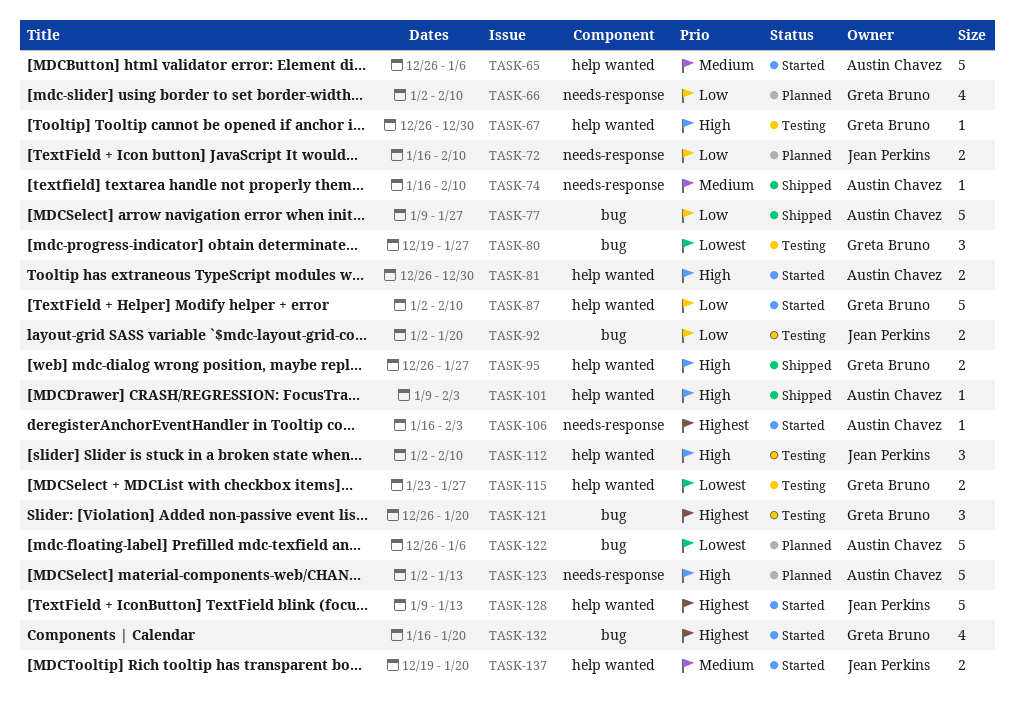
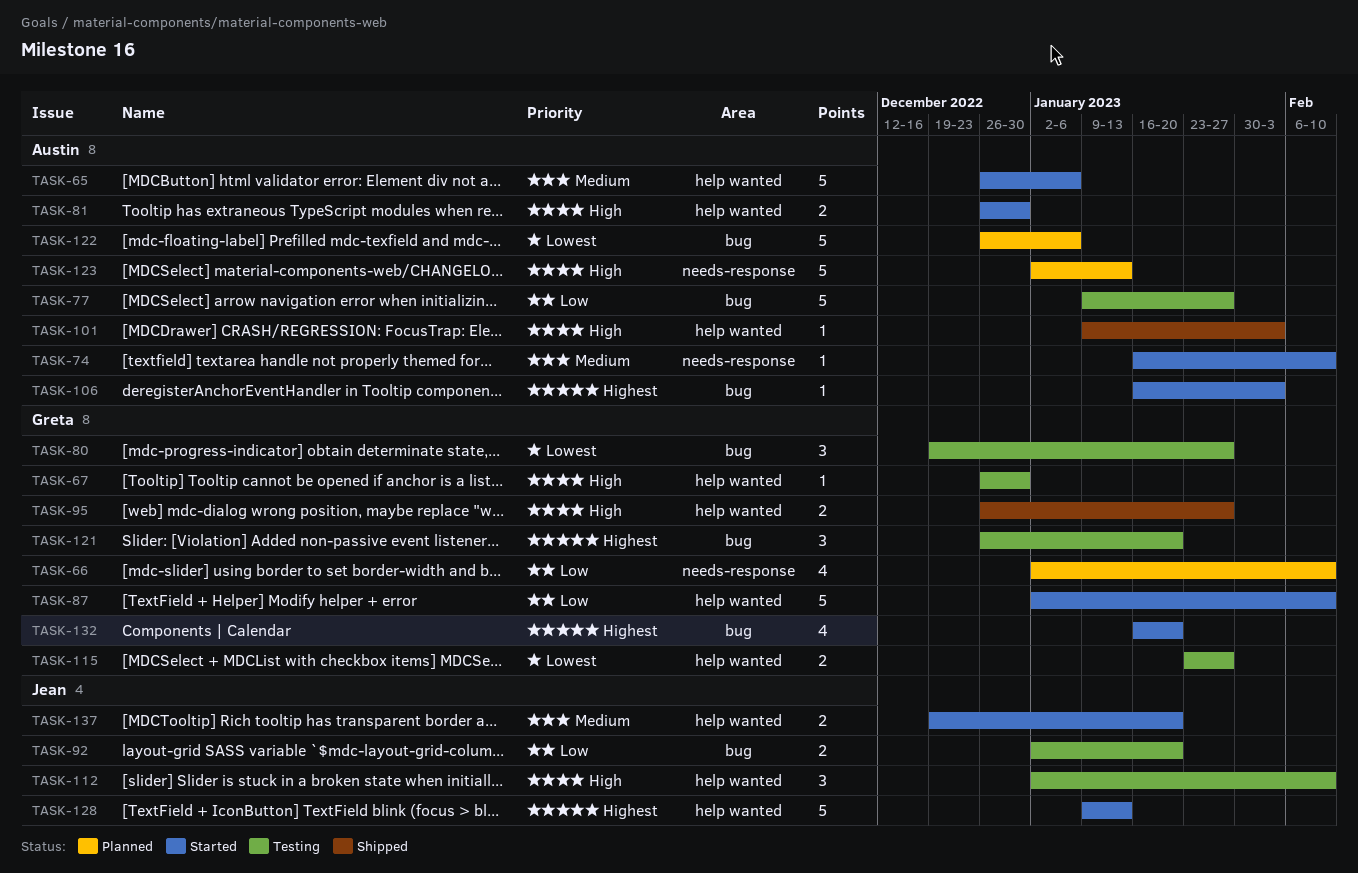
TASK-72: present -> none
TASK-74, status: Shipped -> Started
TASK-77, status: Shipped -> Testing
TASK-106, label: needs-response -> bug

